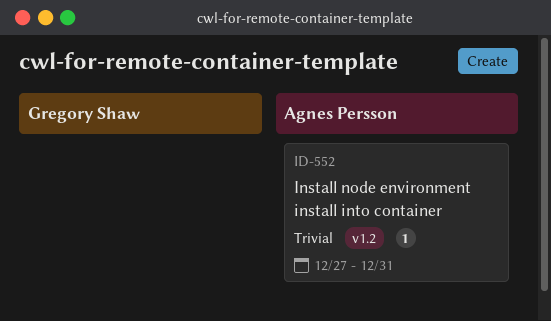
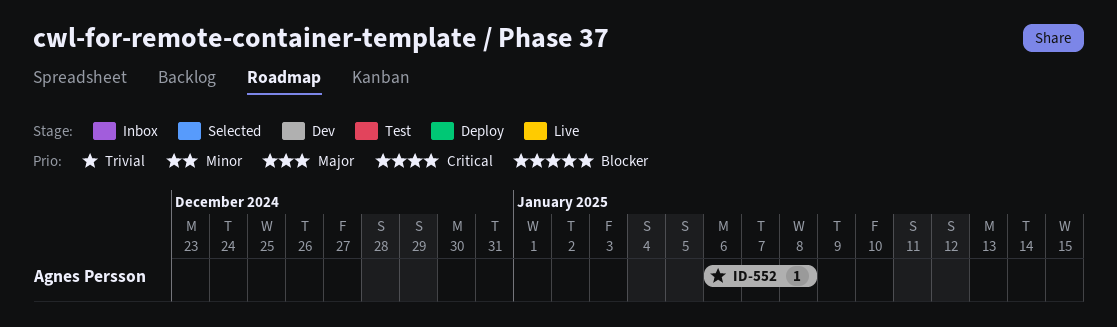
ID-552, start: Dec 27 -> Jan 6
ID-552, due: Dec 31 -> Jan 8

